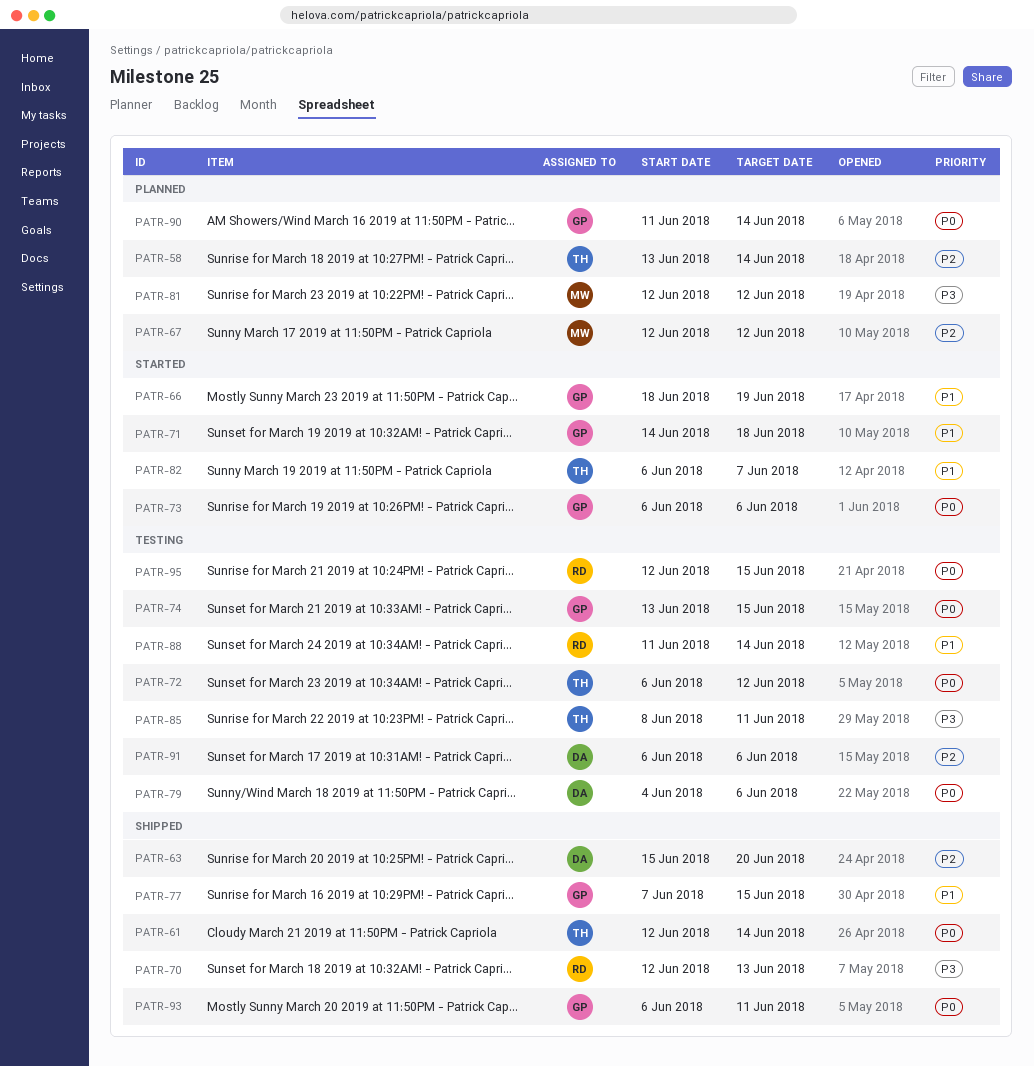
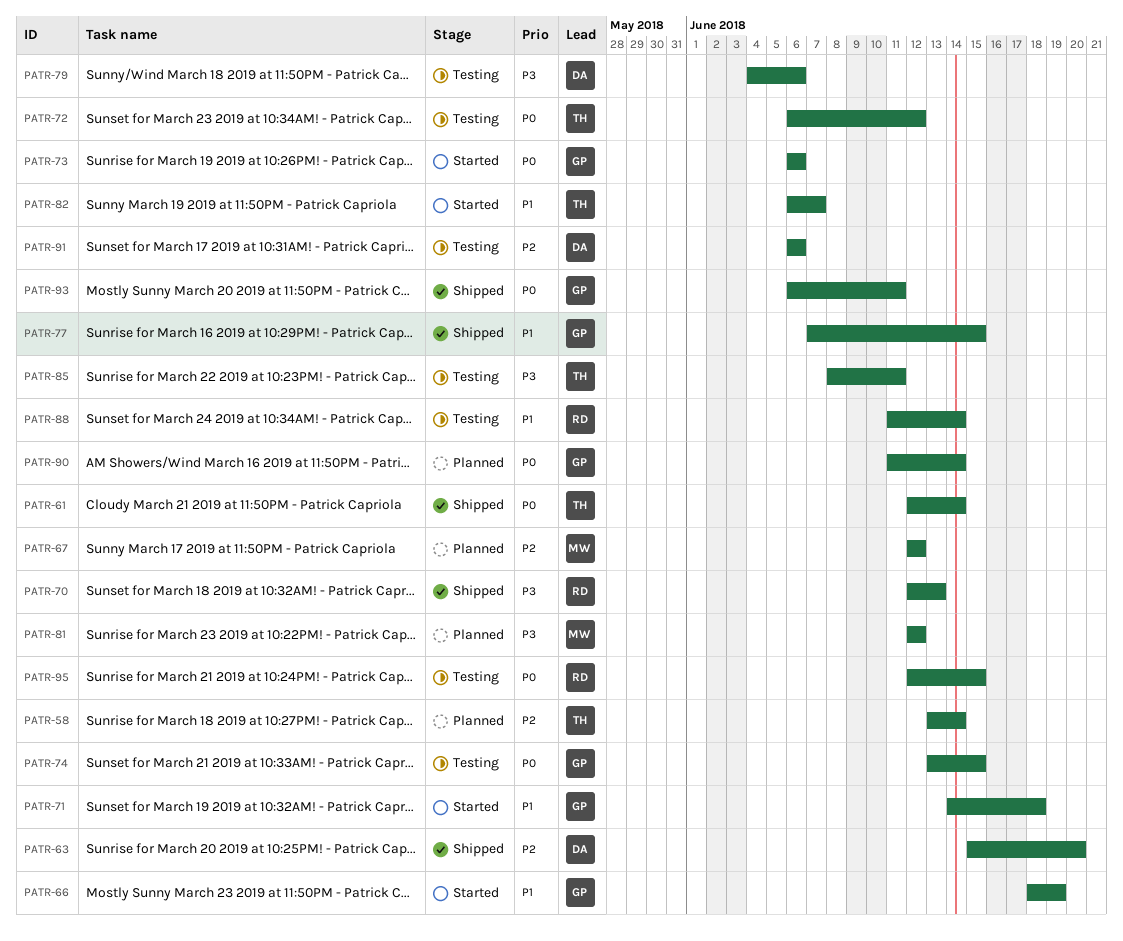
PATR-79, priority: P0 -> P3

